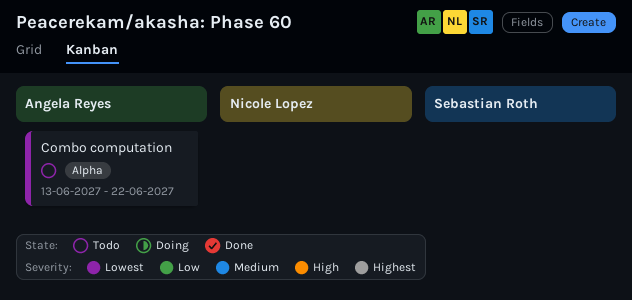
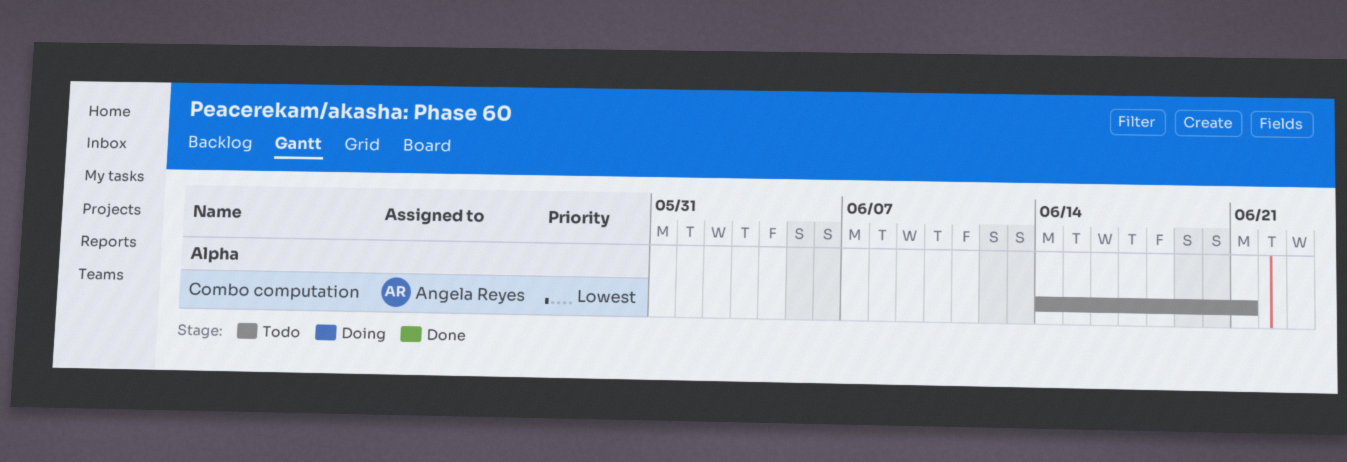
Combo computation, start: Jun 13 -> Jun 14
Combo computation, due: Jun 22 -> Jun 21

